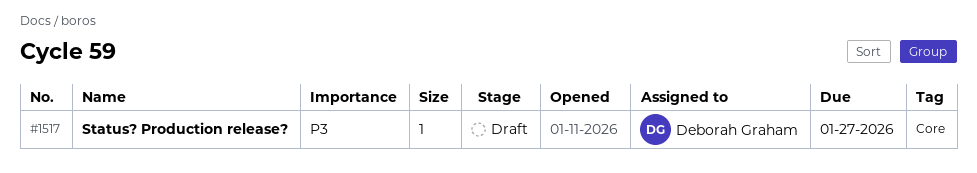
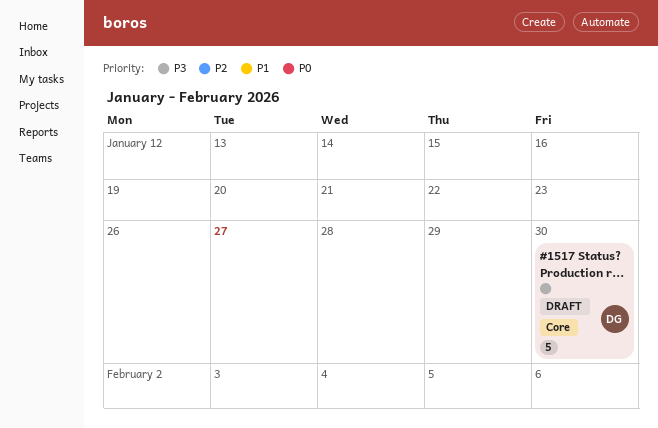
#1517, estimate: 1 -> 5
#1517, due: Jan 27 -> Jan 30

